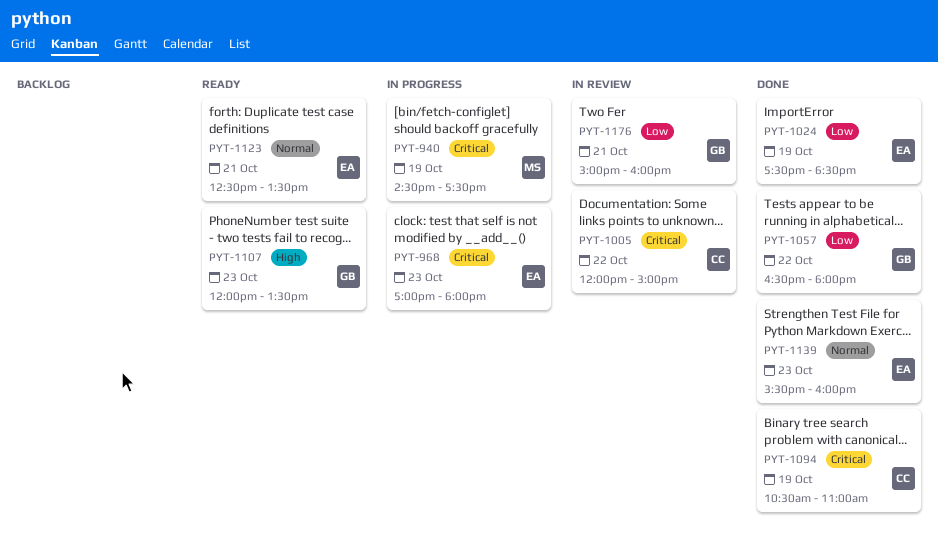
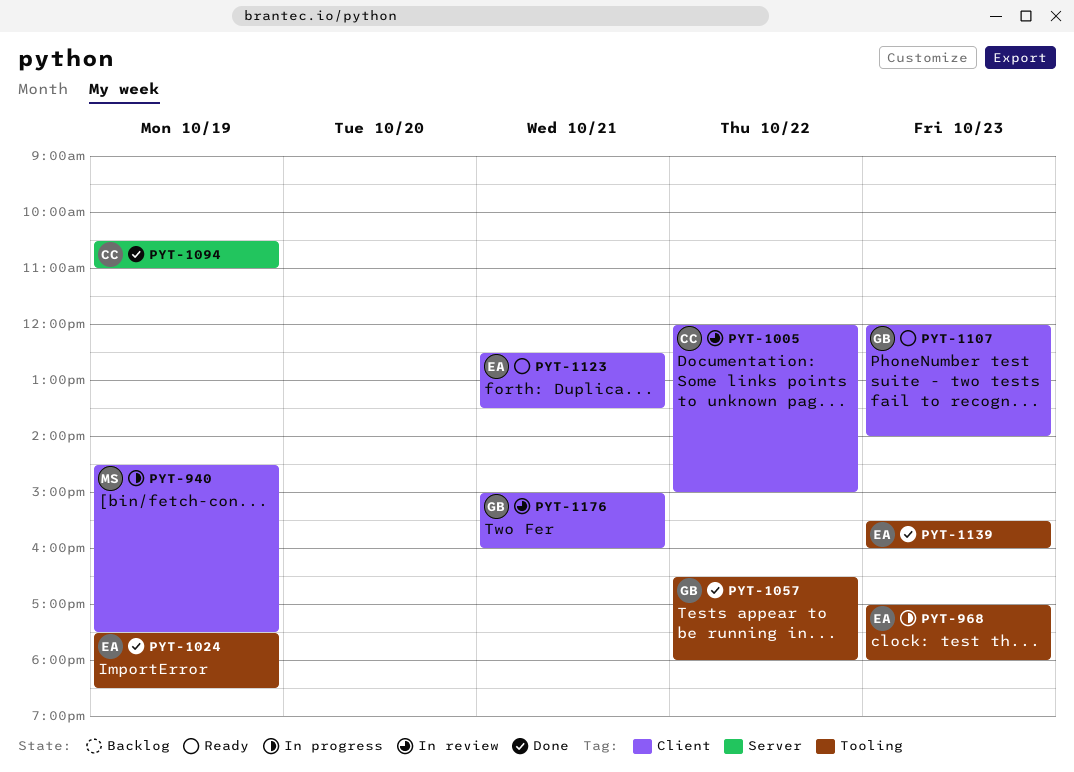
PYT-1107, ends: 13:30 -> 14:00

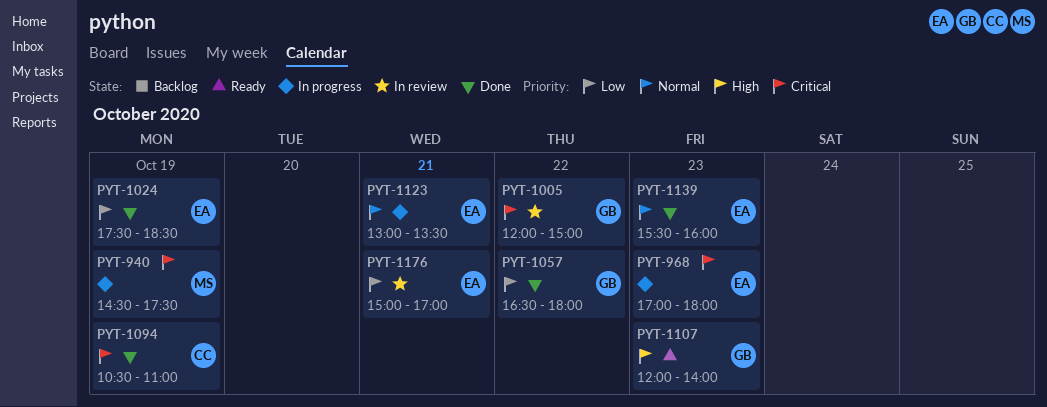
PYT-1005, owner: CC -> GB
PYT-1123, status: Ready -> In progress
PYT-1123, begins: 12:30 -> 13:00
PYT-1176, owner: GB -> EA
PYT-1176, ends: 16:00 -> 17:00

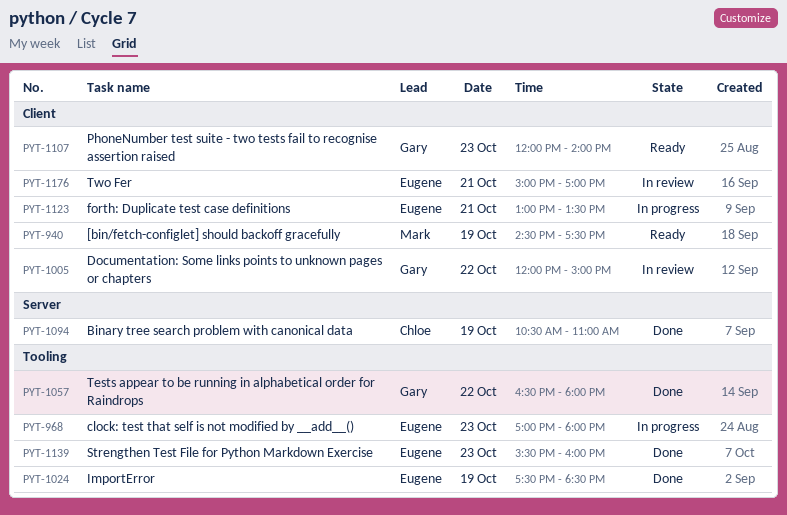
PYT-940, status: In progress -> Ready

